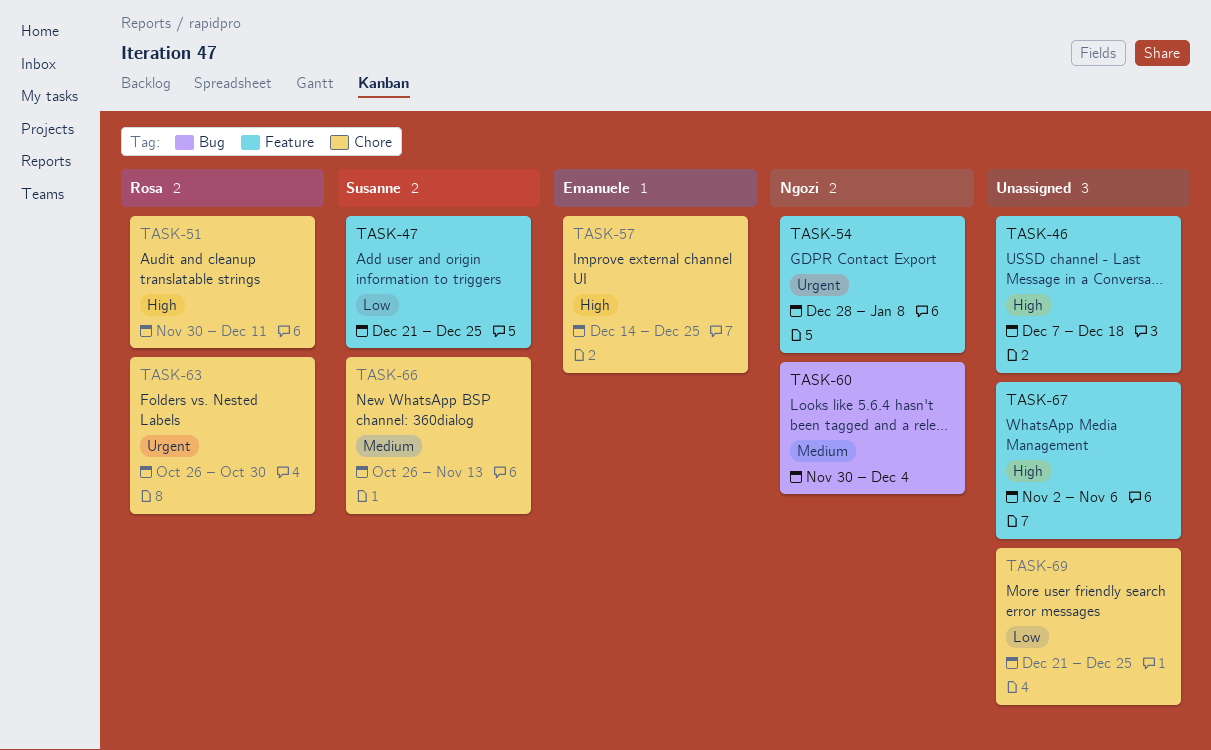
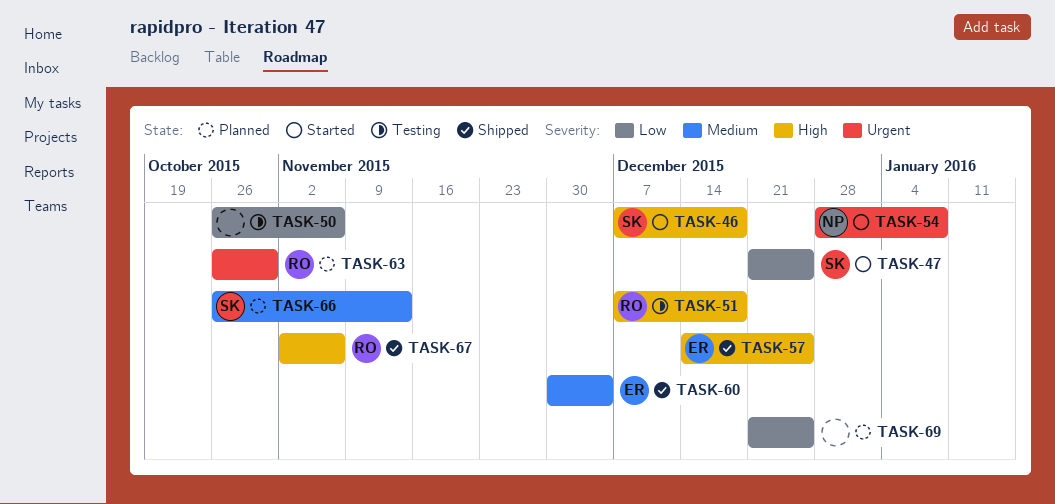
TASK-46, owner: none -> Susanne
TASK-50: none -> present
TASK-51, start: Nov 30 -> Dec 7
TASK-51, due: Dec 11 -> Dec 18
TASK-60, owner: Ngozi -> Emanuele
TASK-67, owner: none -> Rosa

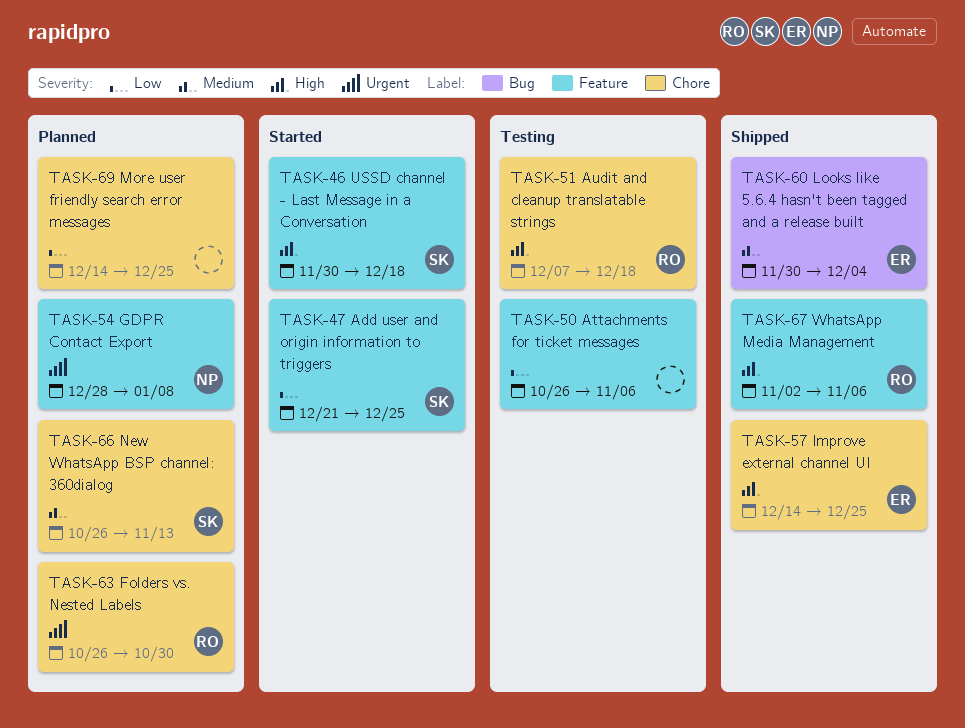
TASK-46, start: Dec 7 -> Nov 30
TASK-54, status: Started -> Planned
TASK-69, start: Dec 21 -> Dec 14

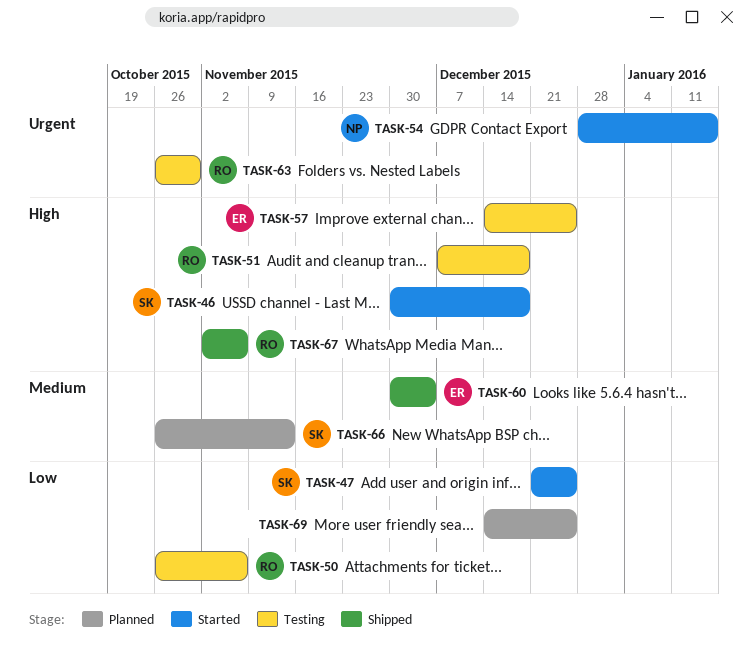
TASK-50, owner: none -> RO
TASK-54, status: Planned -> Started
TASK-54, due: Jan 8 -> Jan 15
TASK-57, status: Shipped -> Testing
TASK-63, status: Planned -> Testing

